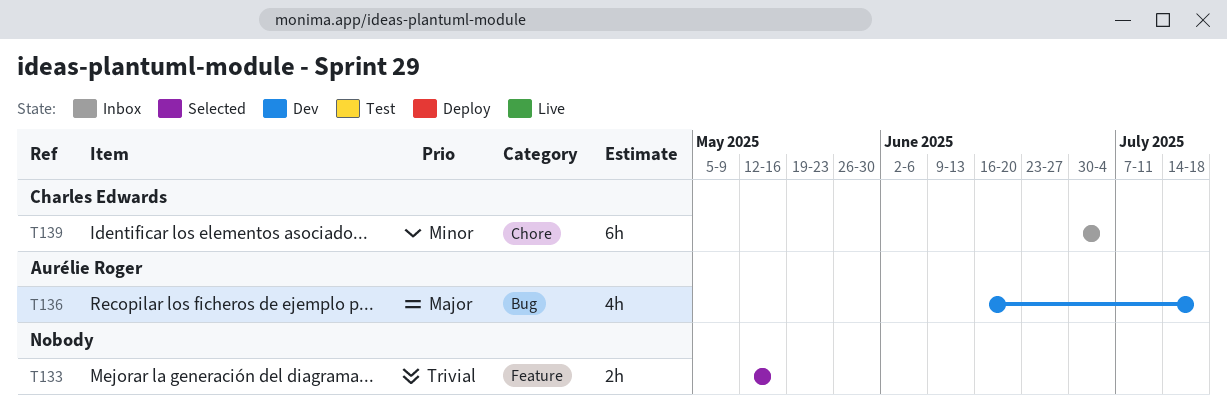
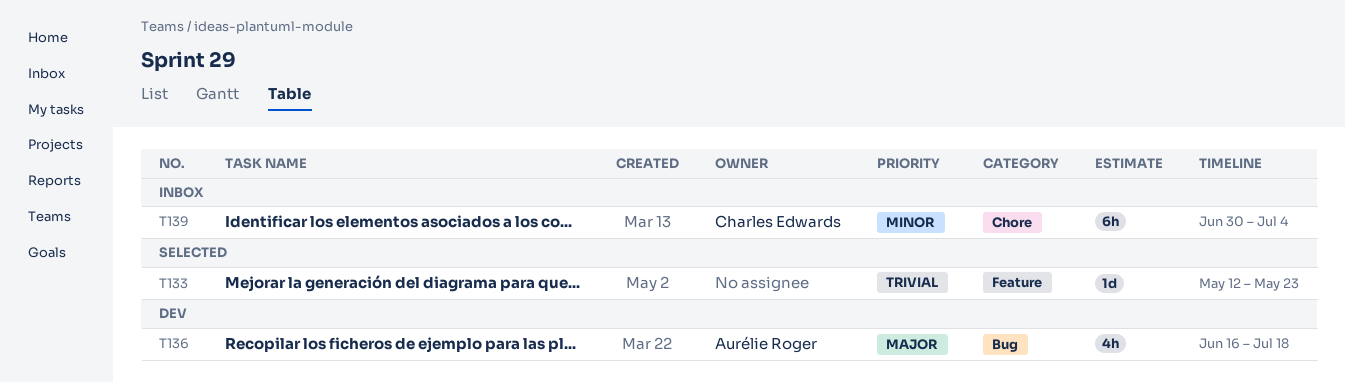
T133, estimate: 2h -> 1d
T133, due: May 16 -> May 23

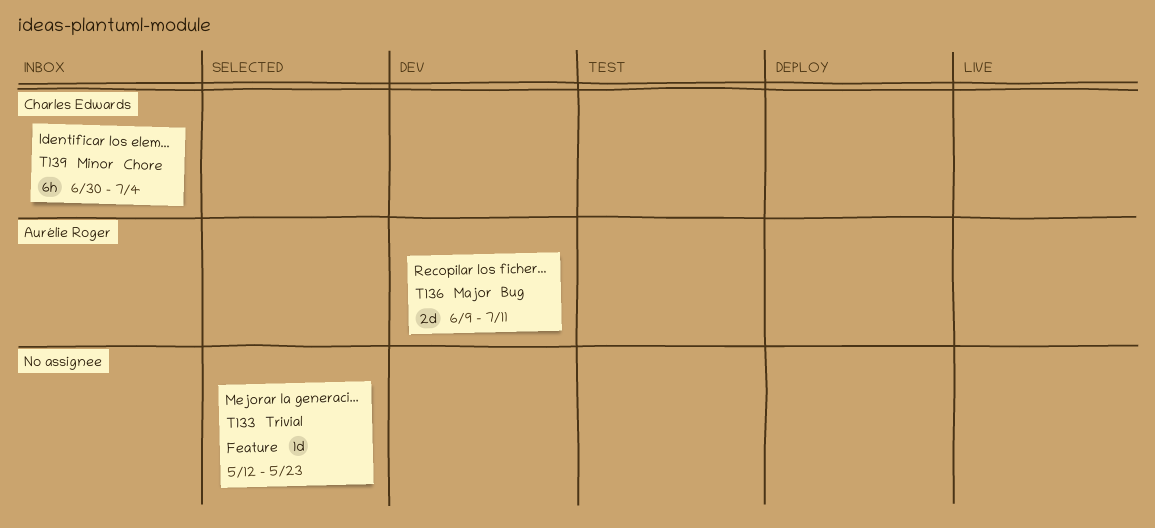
T136, estimate: 4h -> 2d
T136, start: Jun 16 -> Jun 9
T136, due: Jul 18 -> Jul 11

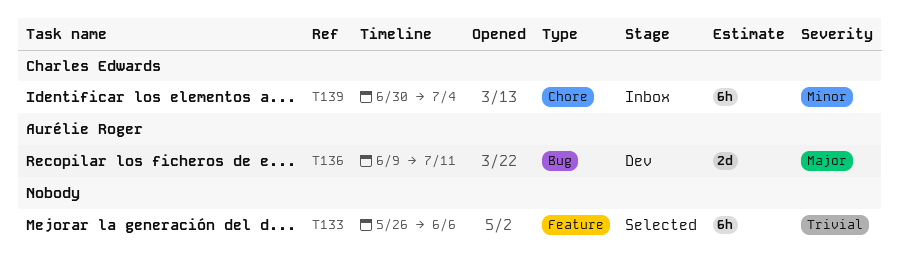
T133, estimate: 1d -> 6h
T133, start: May 12 -> May 26
T133, due: May 23 -> Jun 6

